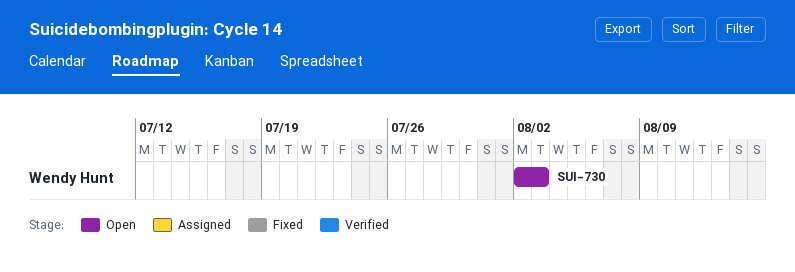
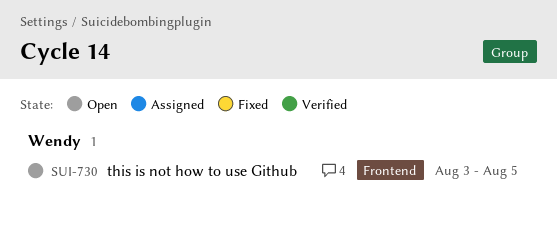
SUI-730, start: Aug 2 -> Aug 3
SUI-730, due: Aug 3 -> Aug 5

